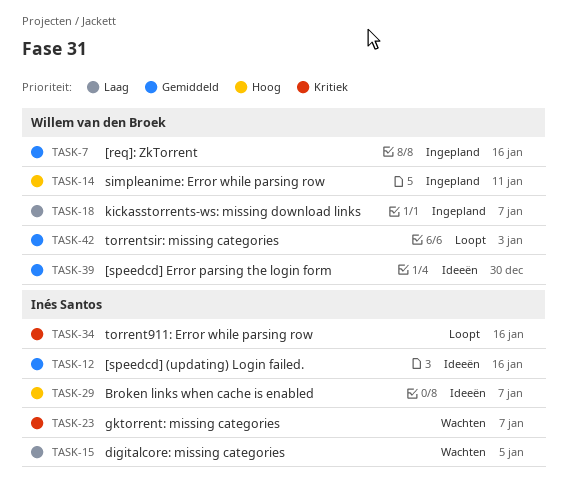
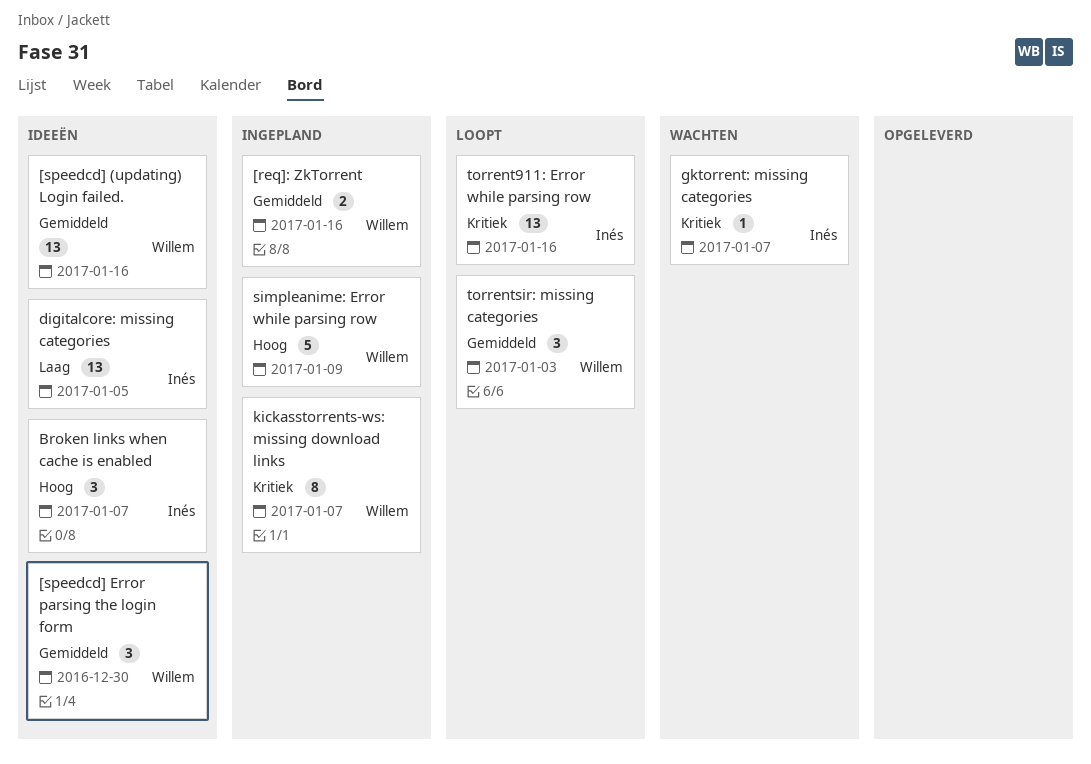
[speedcd] (updating) Login failed., owner: Inés Santos -> Willem van den Broek
digitalcore: missing categories, status: Wachten -> Ideeën
kickasstorrents-ws: missing download links, priority: Laag -> Kritiek
simpleanime: Error while parsing row, due: Jan 11 -> Jan 9

